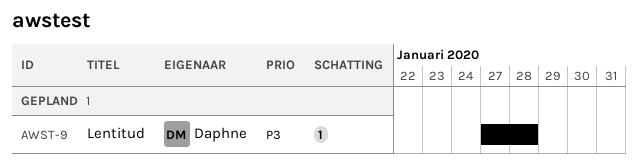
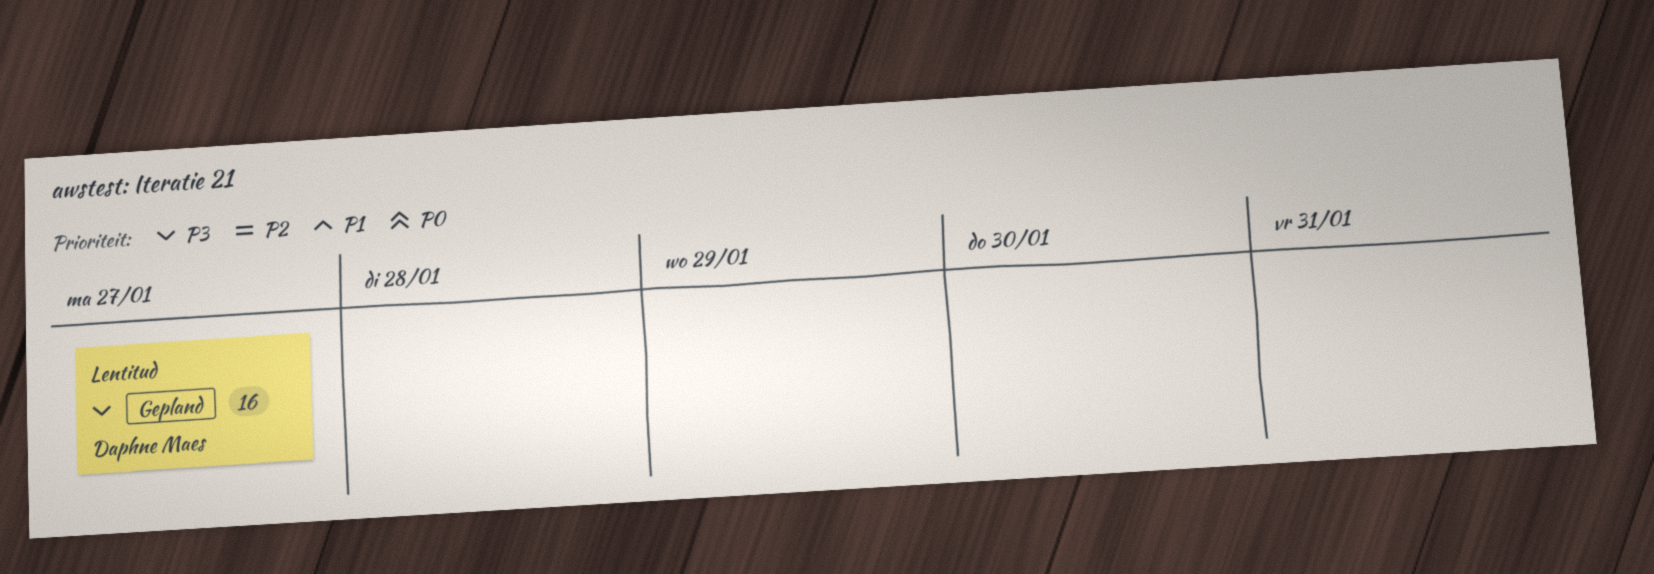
Lentitud, estimate: 1 -> 16
Lentitud, due: Jan 28 -> Jan 27

